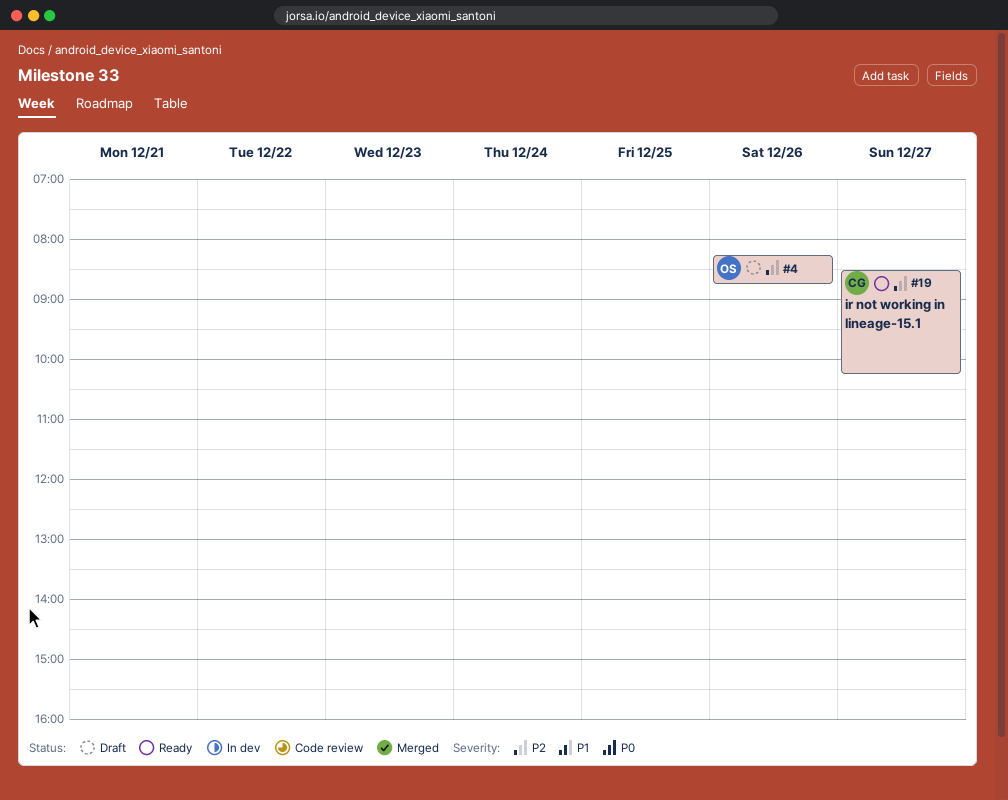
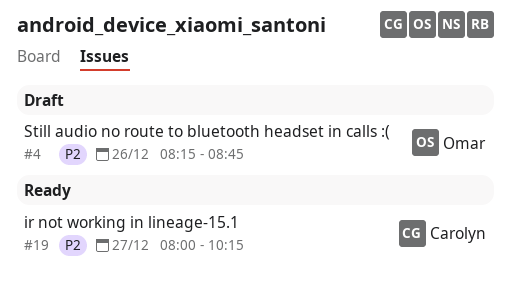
#19, begins: 08:30 -> 08:00

